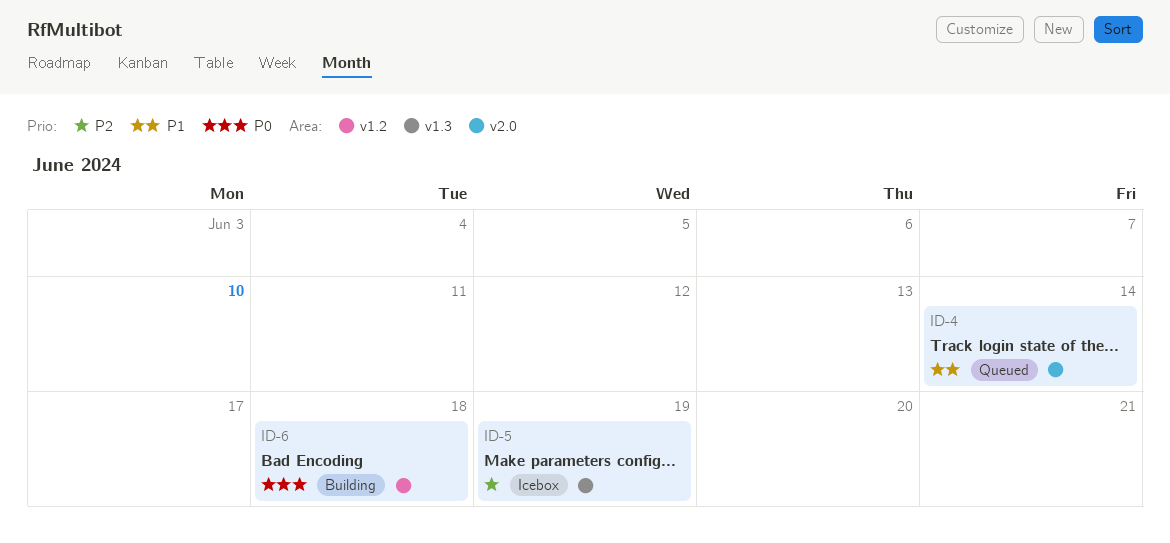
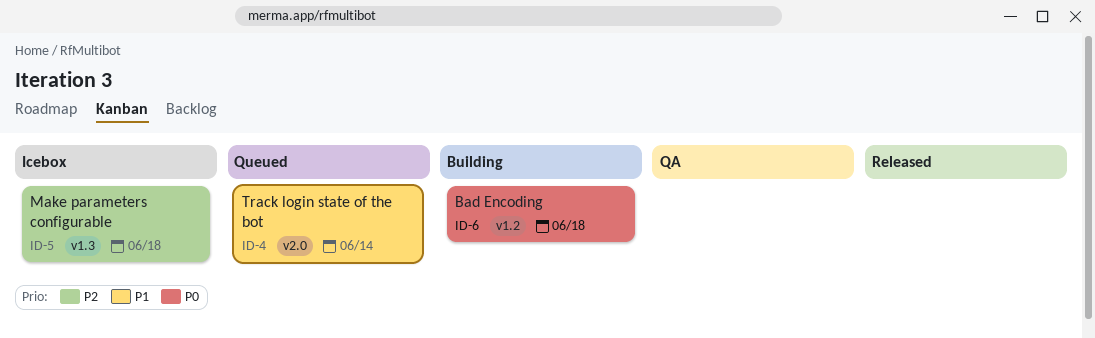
ID-5, due: Jun 19 -> Jun 18

